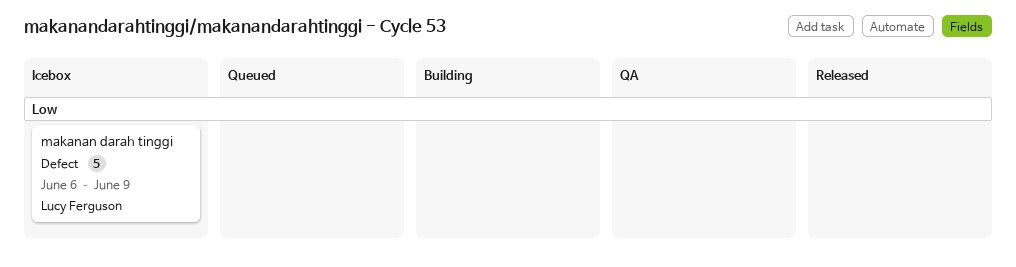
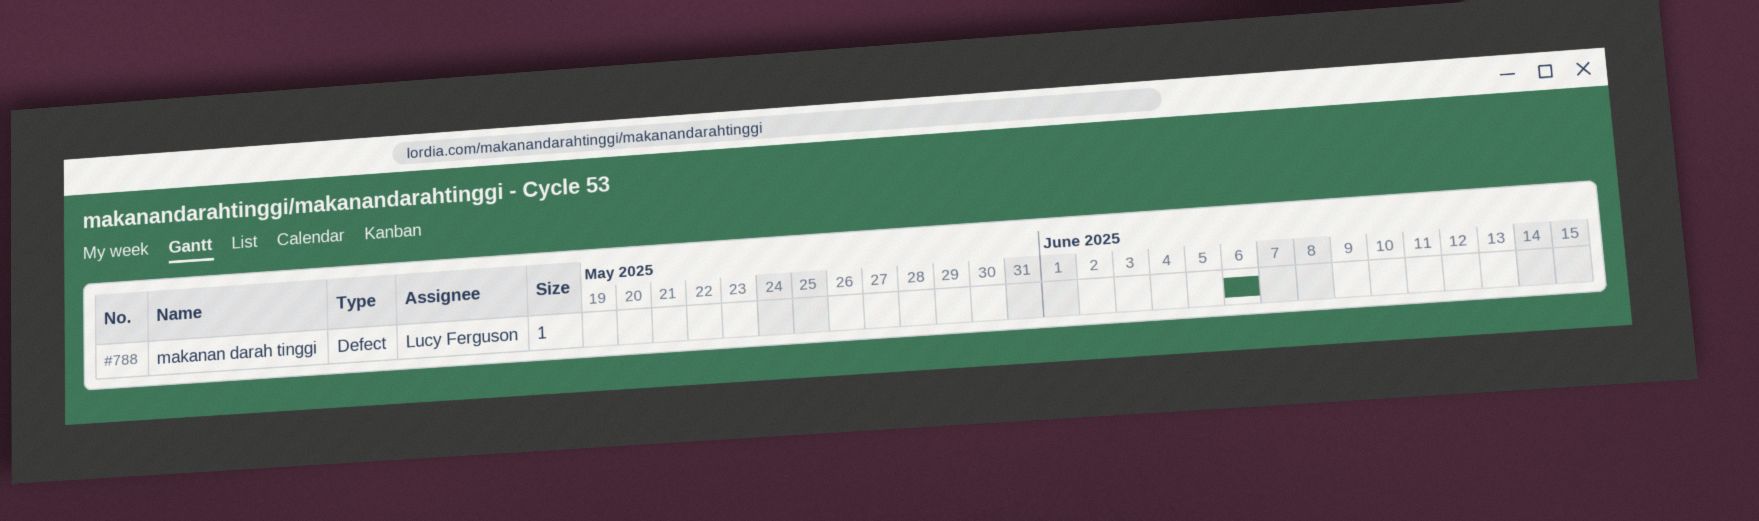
makanan darah tinggi, estimate: 5 -> 1
makanan darah tinggi, due: Jun 9 -> Jun 6

